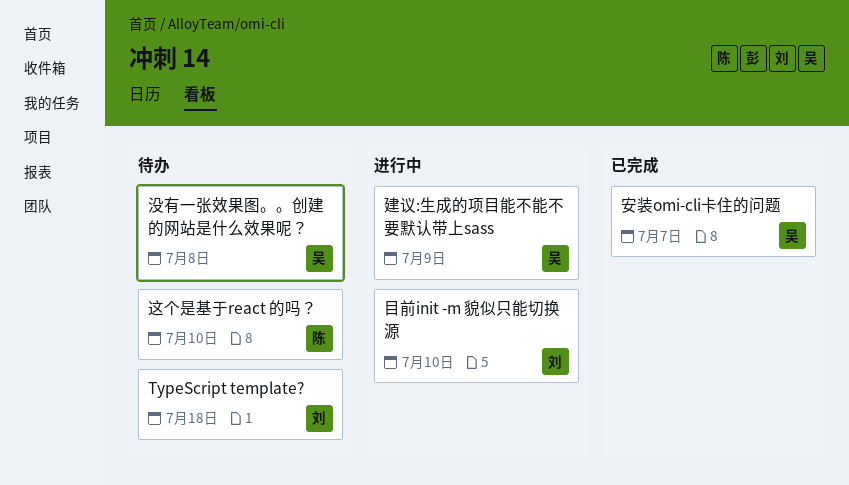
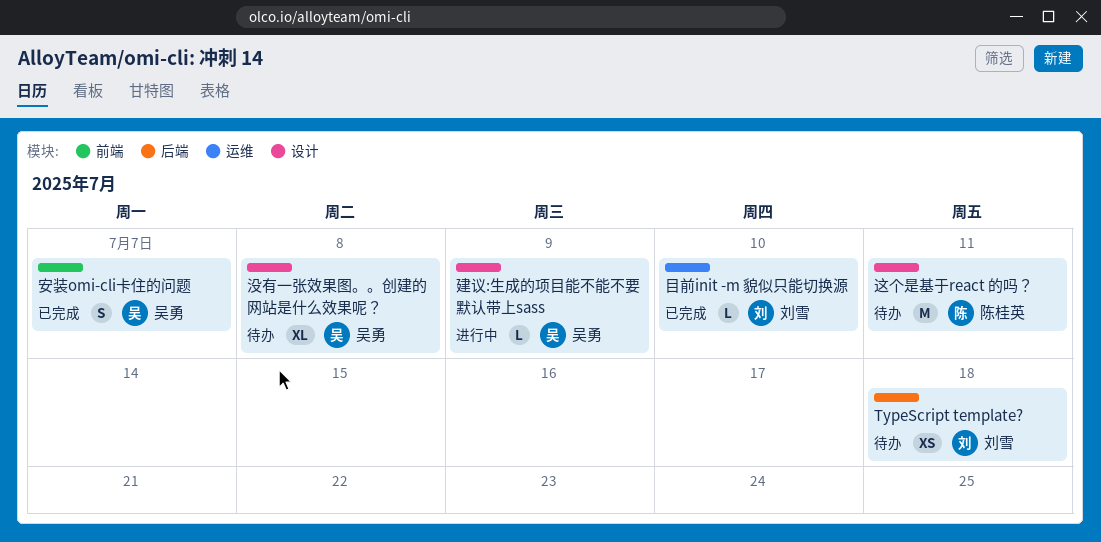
目前init -m 貌似只能切换源, status: 进行中 -> 已完成
这个是基于react 的吗？, due: Jul 10 -> Jul 11

